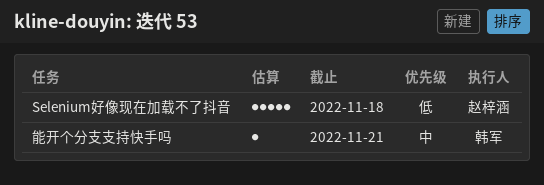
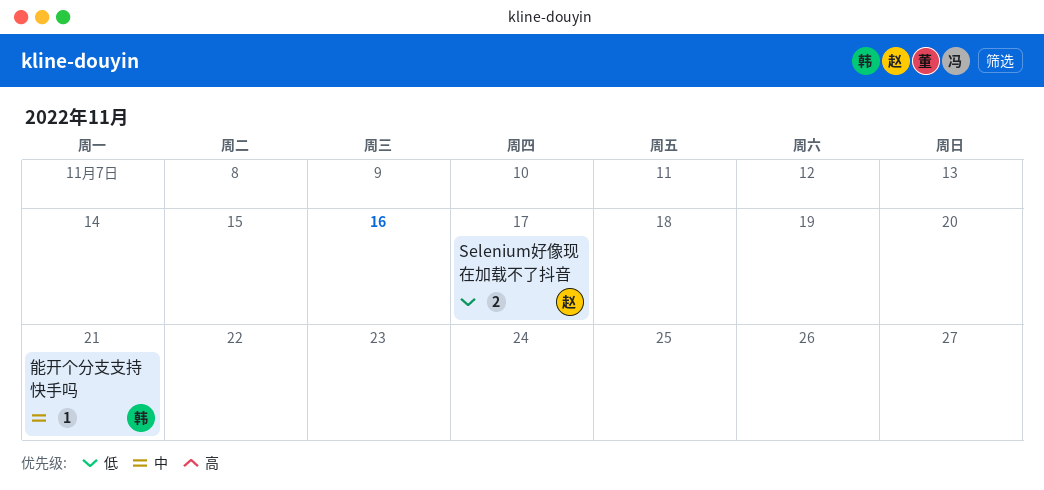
Selenium好像现在加载不了抖音, estimate: 5 -> 2
Selenium好像现在加载不了抖音, due: Nov 18 -> Nov 17

